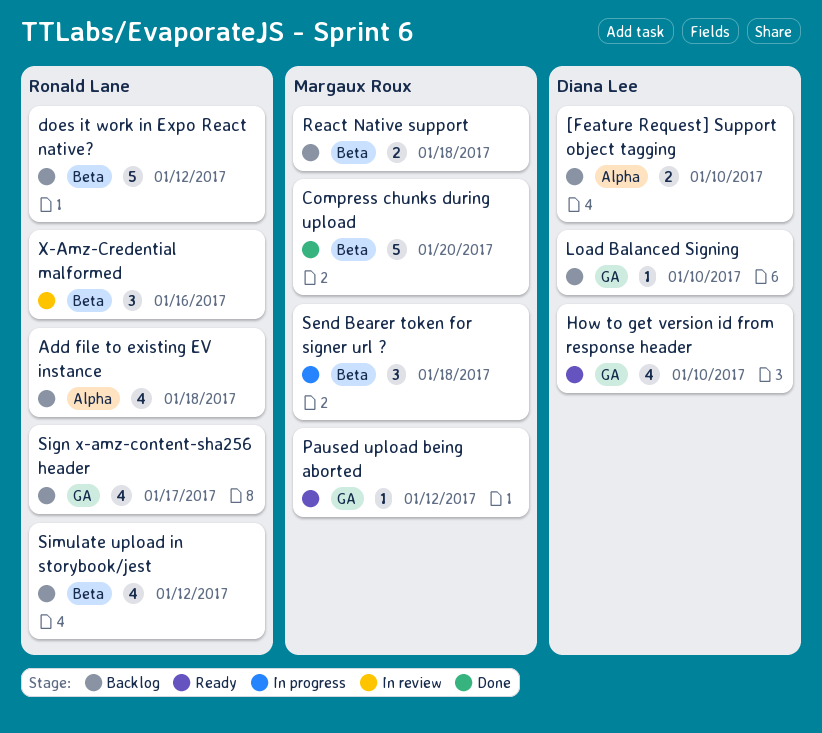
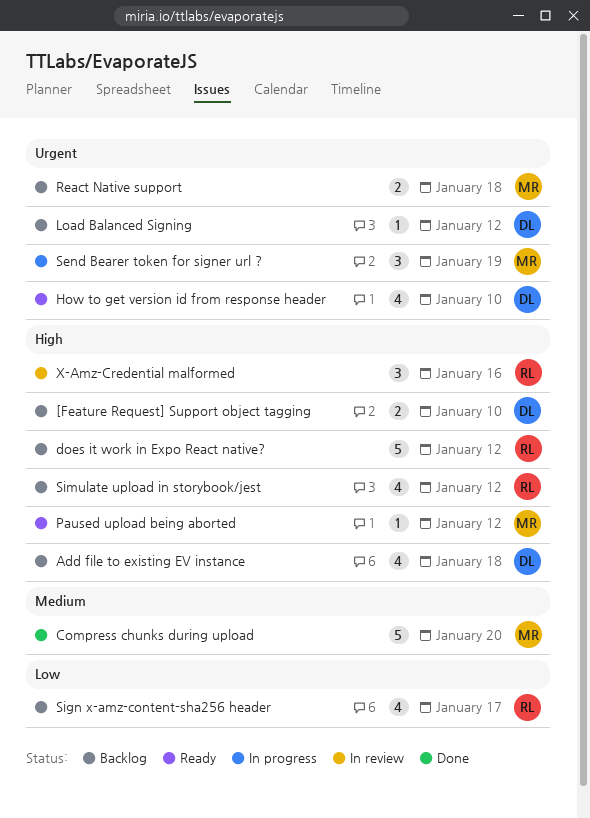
Add file to existing EV instance, owner: Ronald Lane -> Diana Lee
Load Balanced Signing, due: Jan 10 -> Jan 12
Send Bearer token for signer url ?, due: Jan 18 -> Jan 19

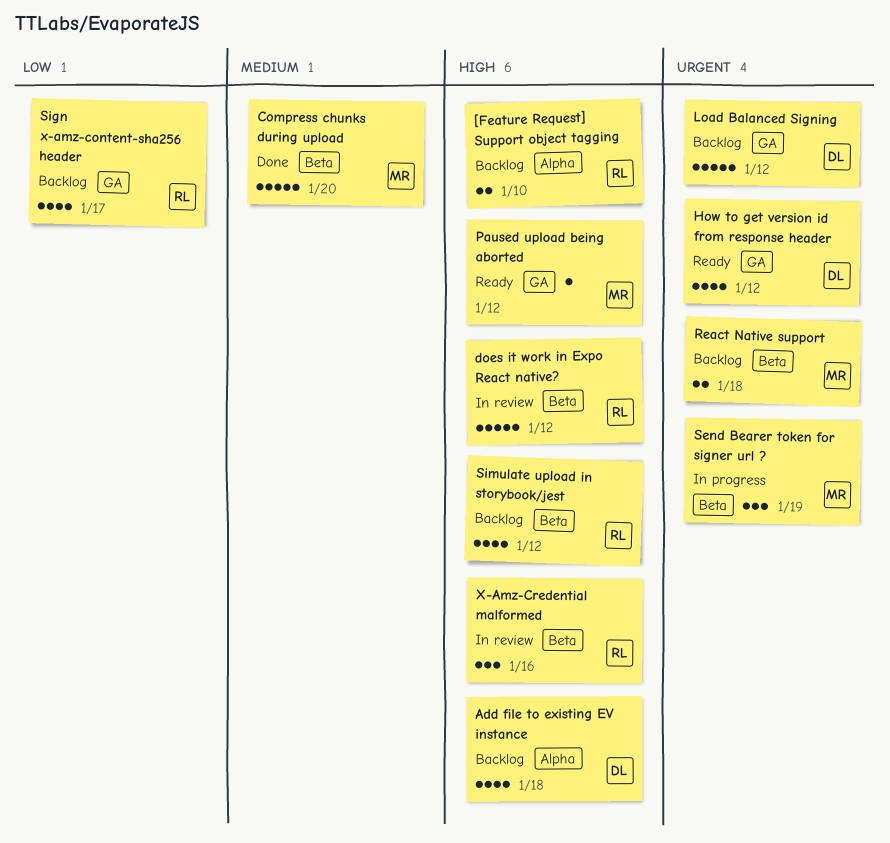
[Feature Request] Support object tagging, owner: DL -> RL
does it work in Expo React native?, status: Backlog -> In review
How to get version id from response header, due: Jan 10 -> Jan 12
Load Balanced Signing, estimate: 1 -> 5

